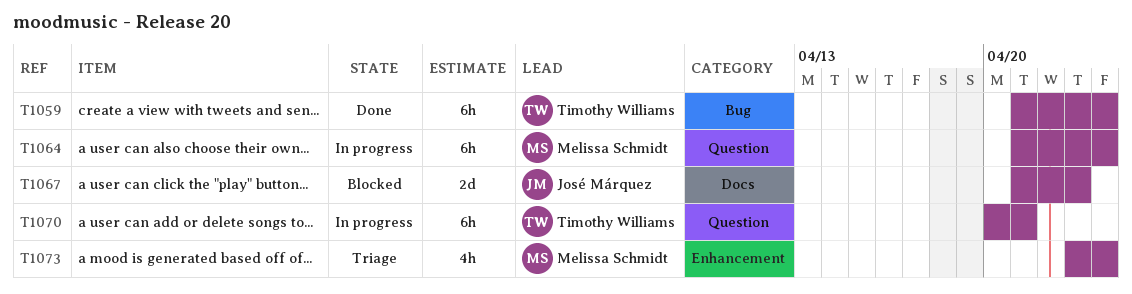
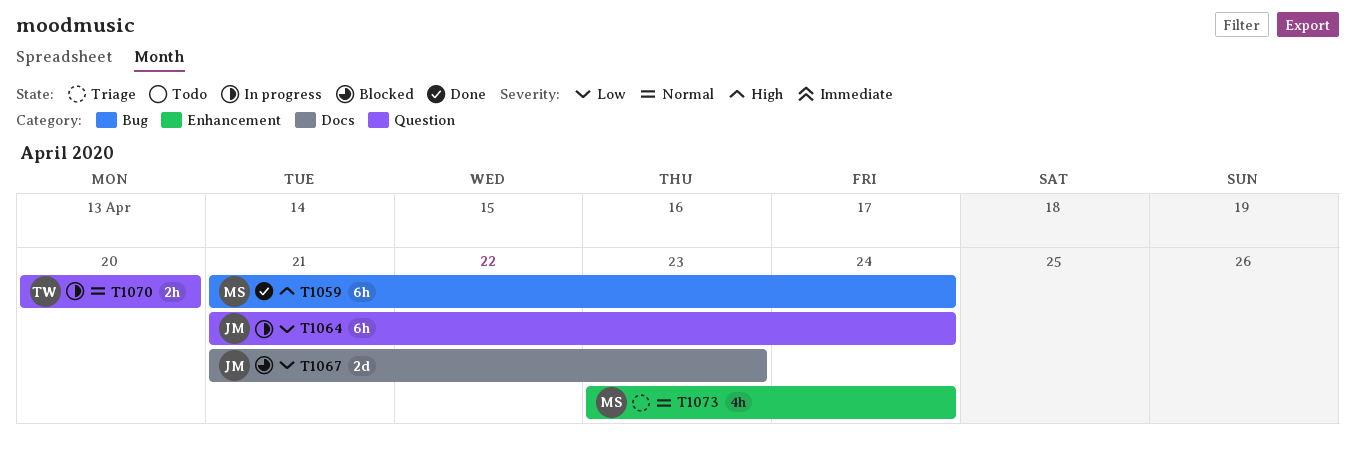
T1059, owner: Timothy Williams -> Melissa Schmidt
T1064, owner: Melissa Schmidt -> José Márquez
T1070, estimate: 6h -> 2h
T1070, due: Apr 21 -> Apr 20

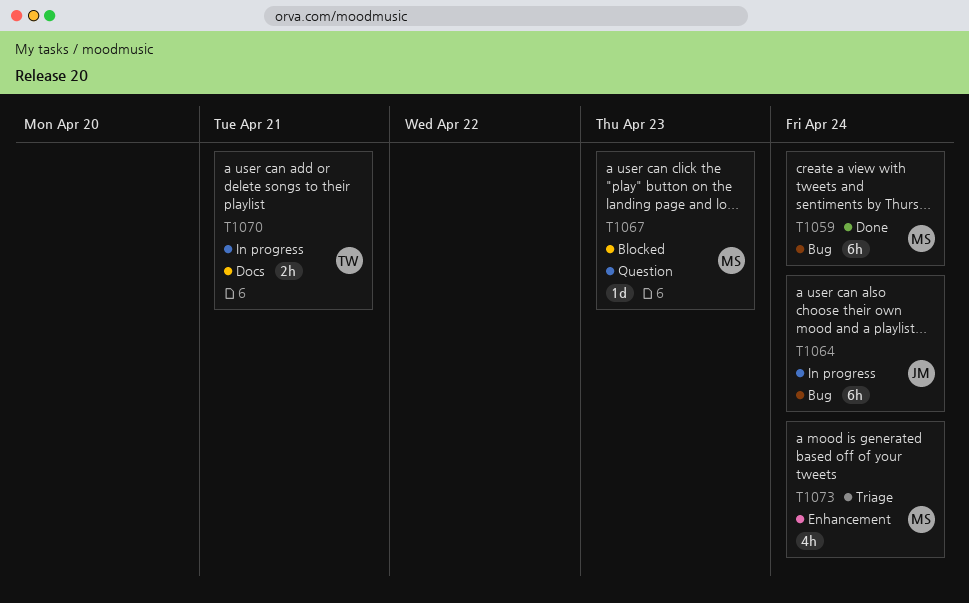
T1064, label: Question -> Bug
T1067, owner: JM -> MS
T1067, label: Docs -> Question
T1067, estimate: 2d -> 1d
T1070, label: Question -> Docs
T1070, due: Apr 20 -> Apr 21

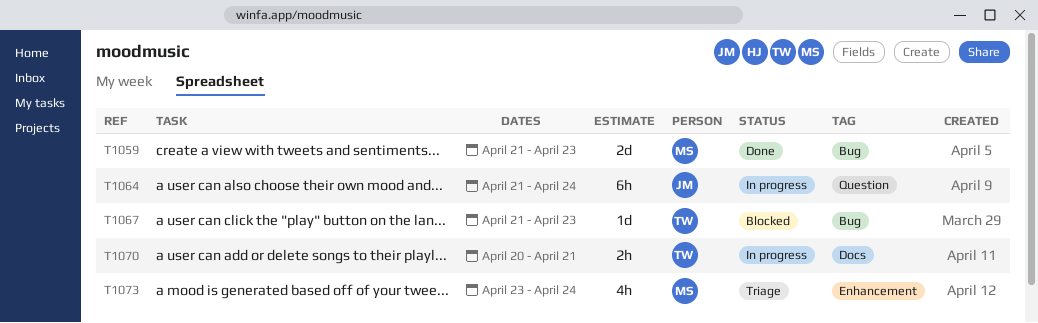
T1059, estimate: 6h -> 2d
T1059, due: Apr 24 -> Apr 23
T1064, label: Bug -> Question
T1067, owner: MS -> TW
T1067, label: Question -> Bug

